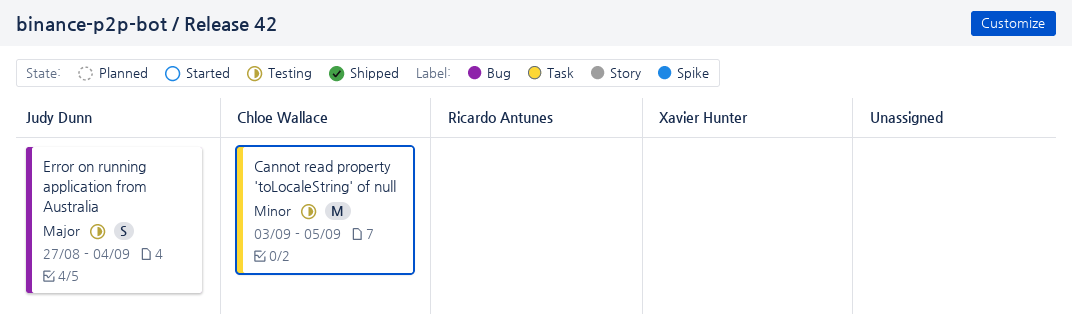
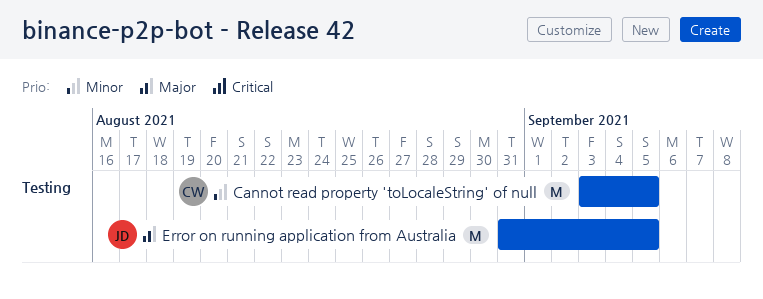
Error on running application from Australia, estimate: S -> M
Error on running application from Australia, start: Aug 27 -> Aug 31
Error on running application from Australia, due: Sep 4 -> Sep 5

